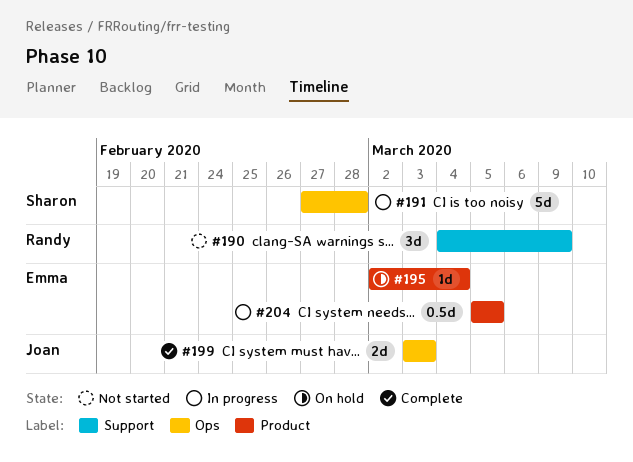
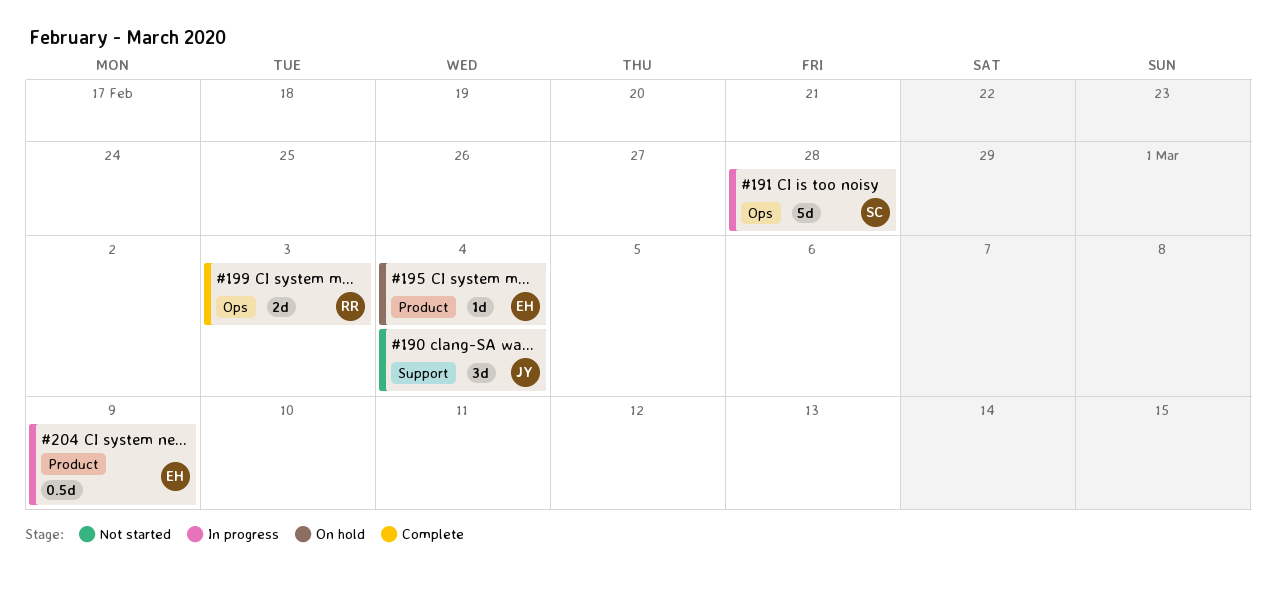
#190, owner: Randy -> Joan
#190, due: Mar 9 -> Mar 4
#199, owner: Joan -> Randy
#204, due: Mar 5 -> Mar 9

